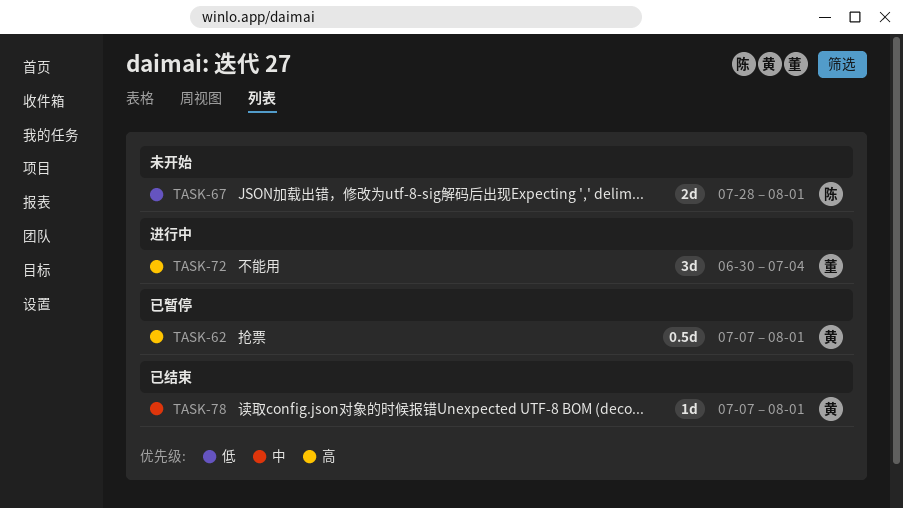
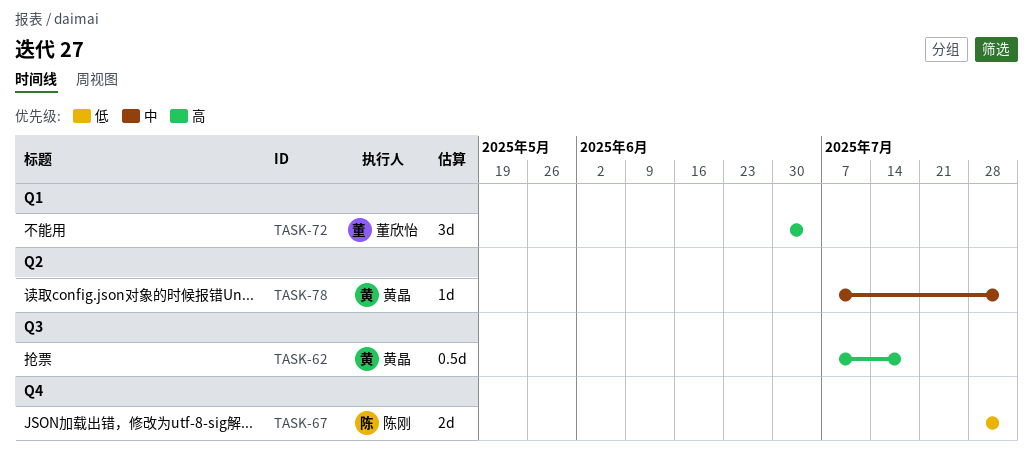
TASK-62, due: Aug 1 -> Jul 18

